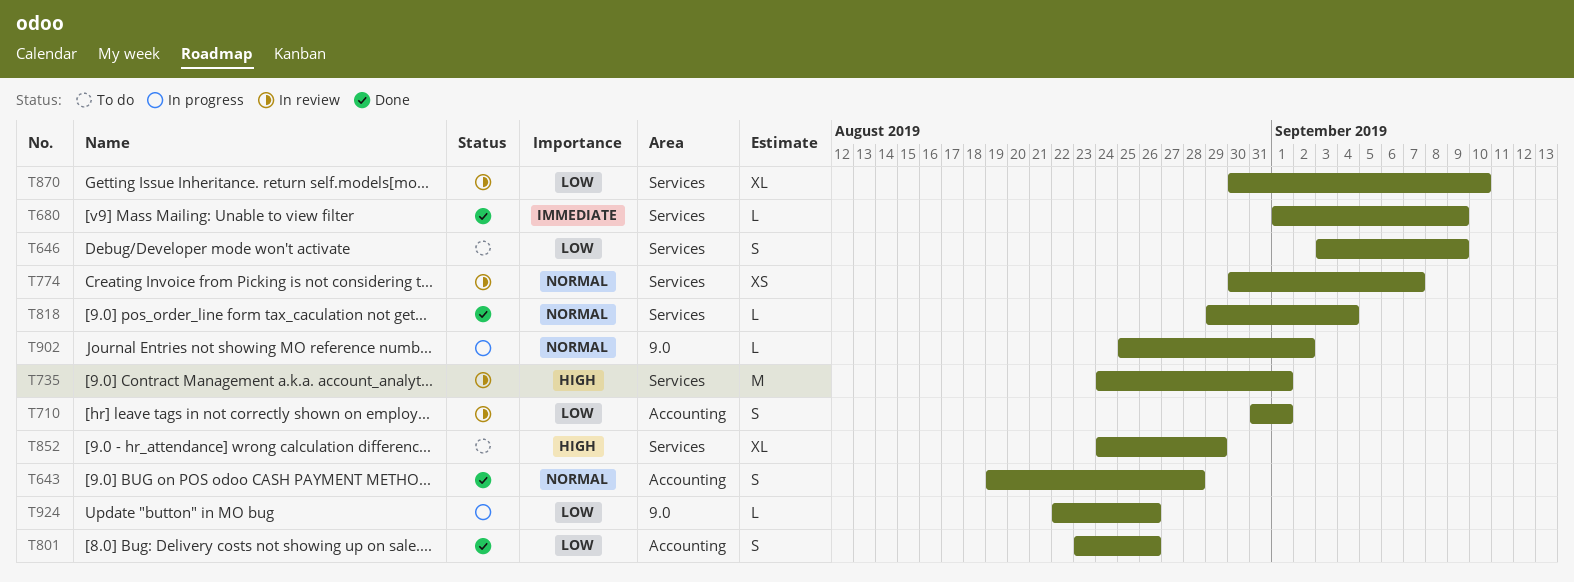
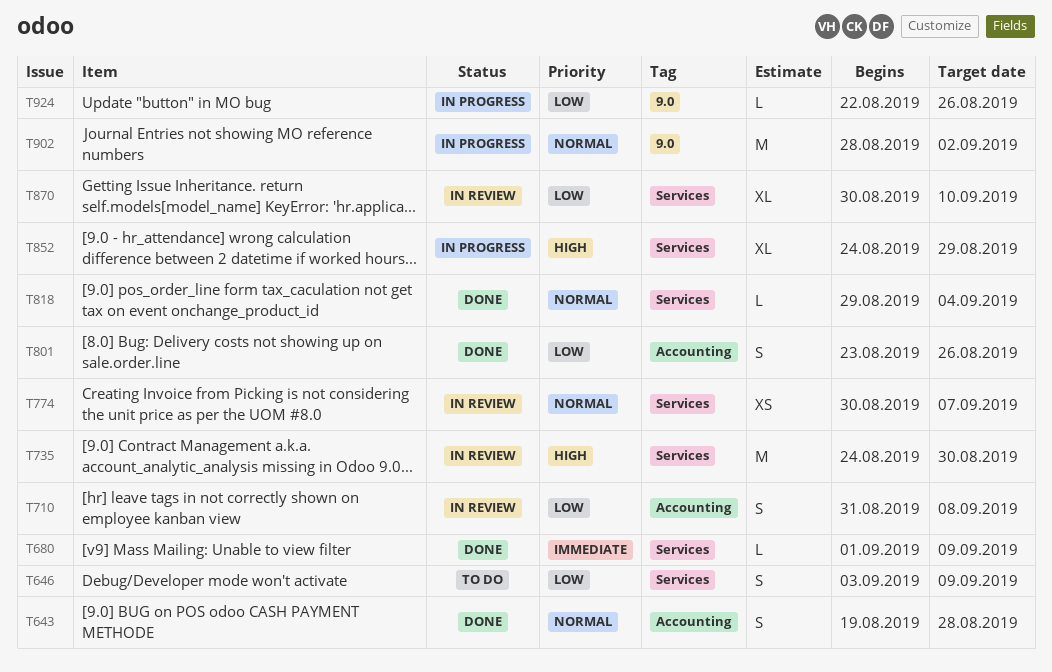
T710, due: Sep 1 -> Sep 8
T735, due: Sep 1 -> Aug 30
T852, status: To do -> In progress
T902, estimate: L -> M
T902, start: Aug 25 -> Aug 28

